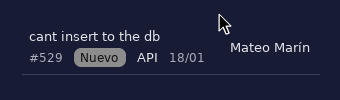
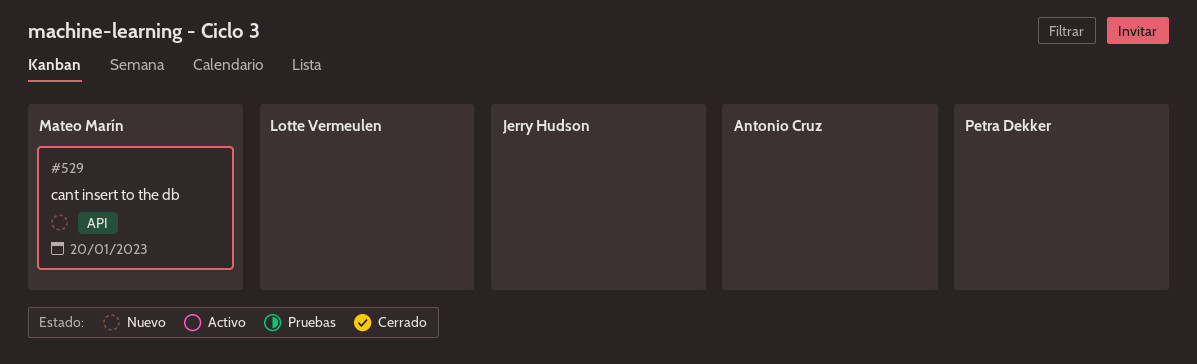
#529, due: Jan 18 -> Jan 20

